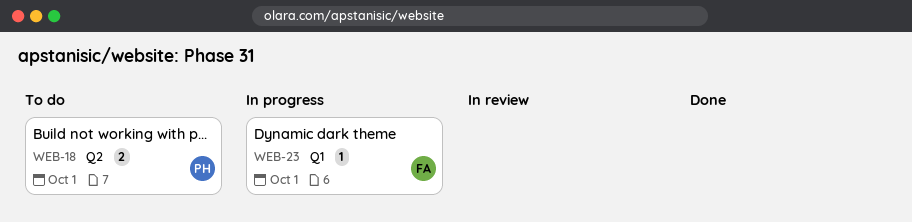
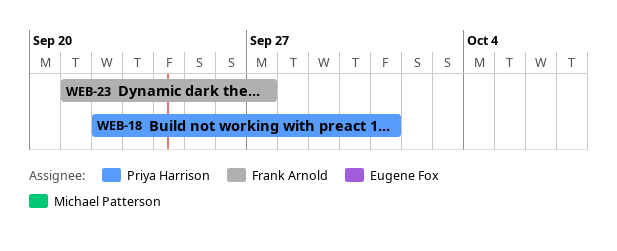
WEB-23, due: Oct 1 -> Sep 27

